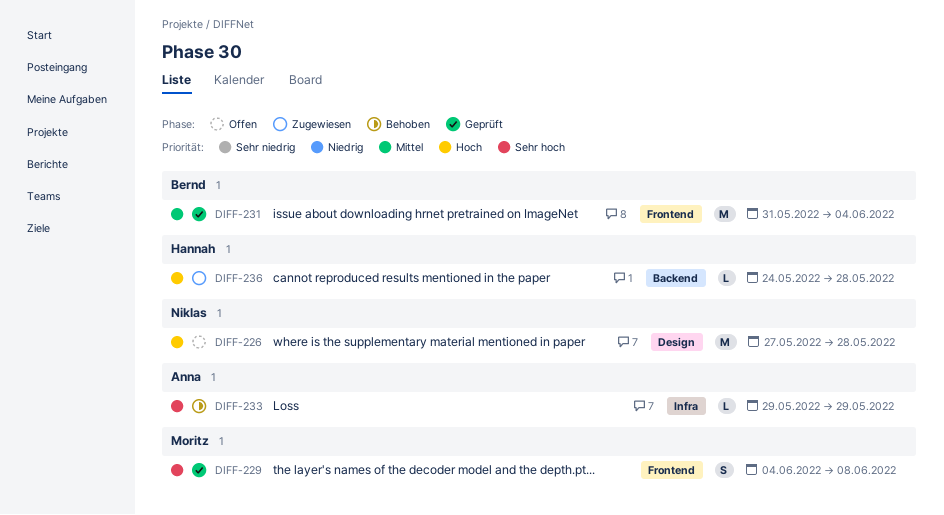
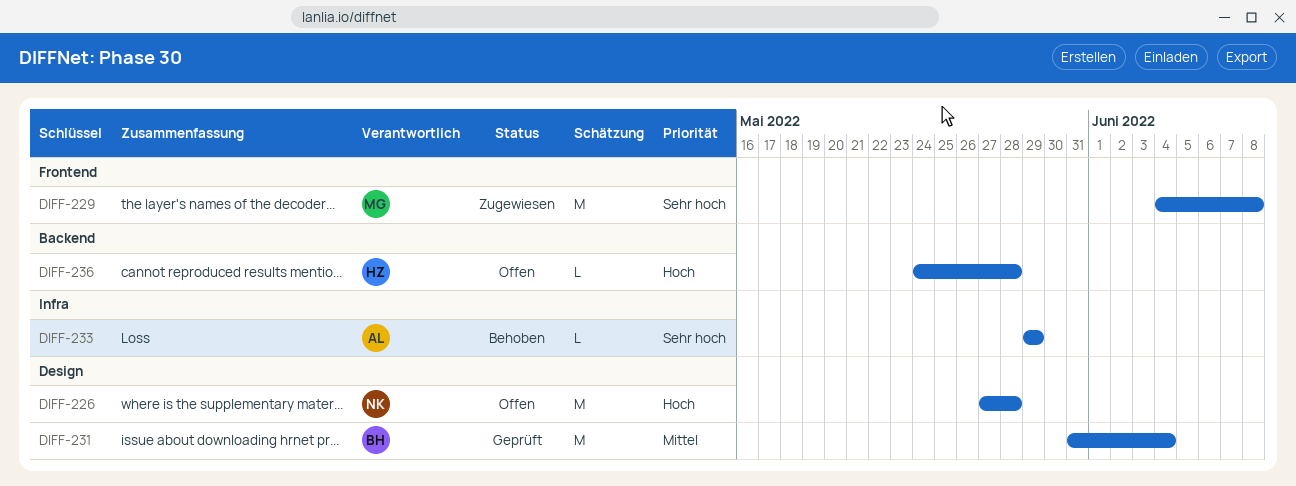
DIFF-229, status: Geprüft -> Zugewiesen
DIFF-229, estimate: S -> M
DIFF-231, label: Frontend -> Design
DIFF-236, status: Zugewiesen -> Offen

